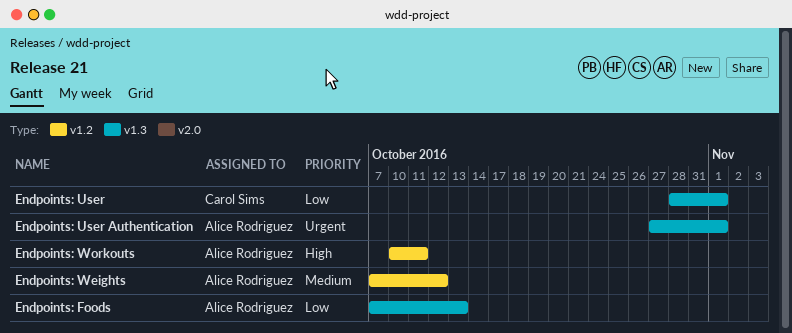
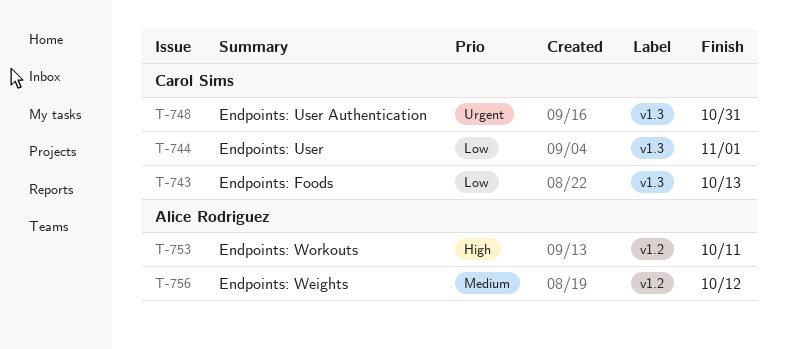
Endpoints: Foods, owner: Alice Rodriguez -> Carol Sims
Endpoints: User Authentication, owner: Alice Rodriguez -> Carol Sims
Endpoints: User Authentication, due: Nov 1 -> Oct 31

